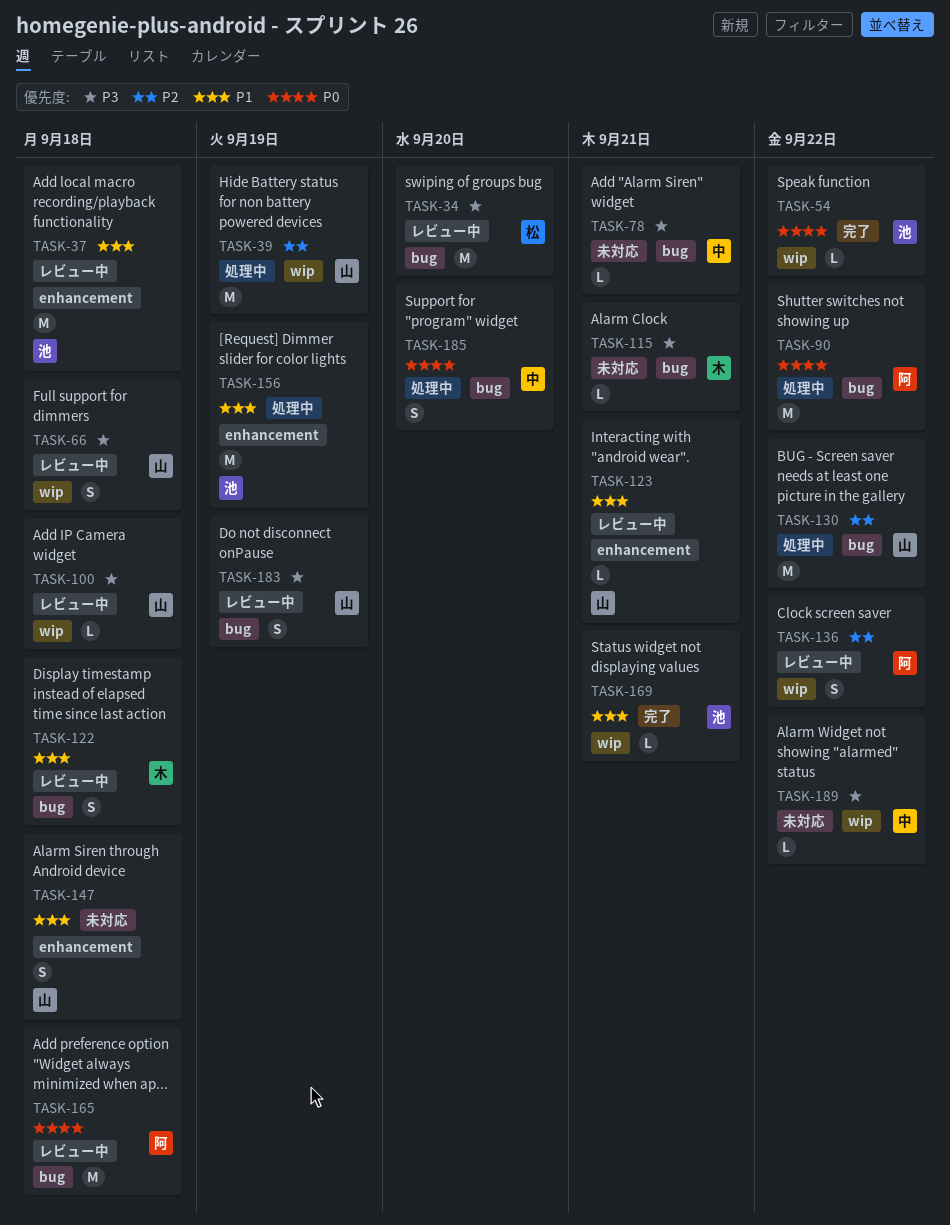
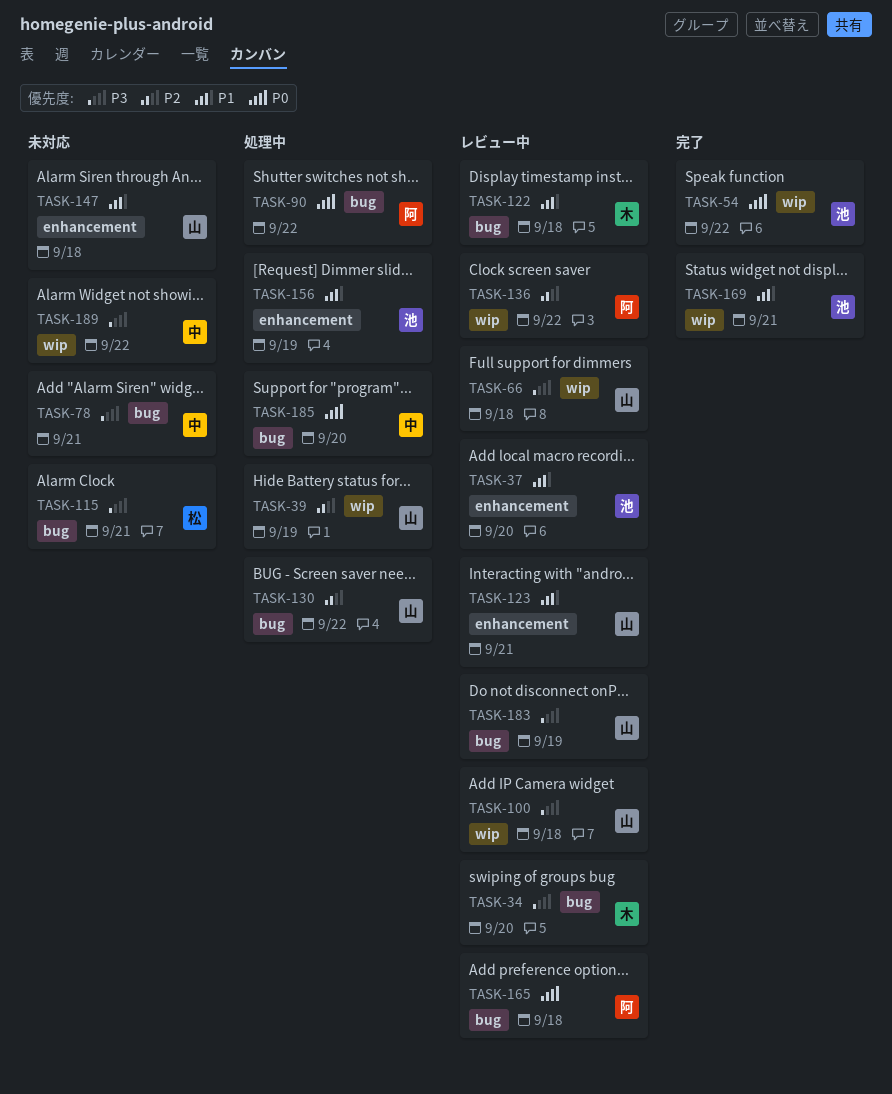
TASK-34, owner: 松 -> 木
TASK-37, due: Sep 18 -> Sep 20
TASK-115, owner: 木 -> 松

